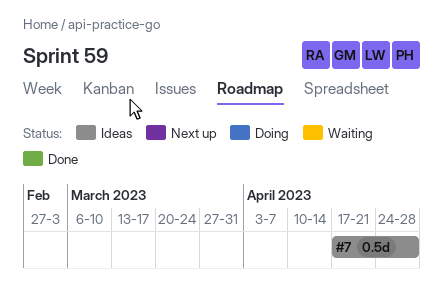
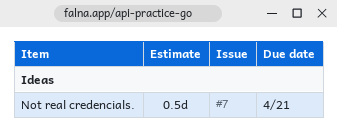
#7, due: Apr 28 -> Apr 21

